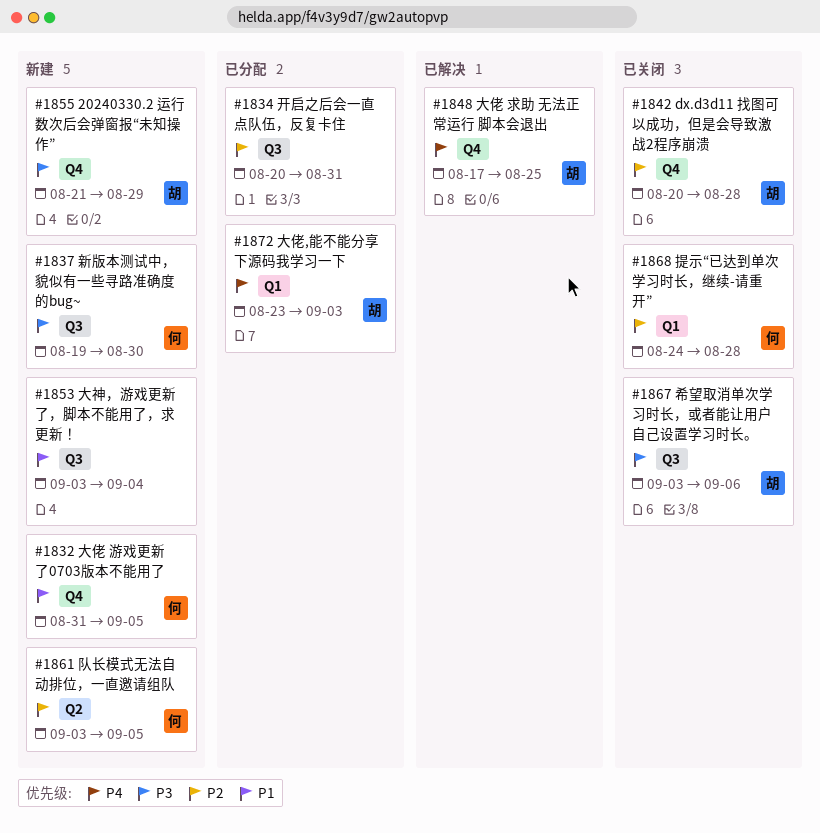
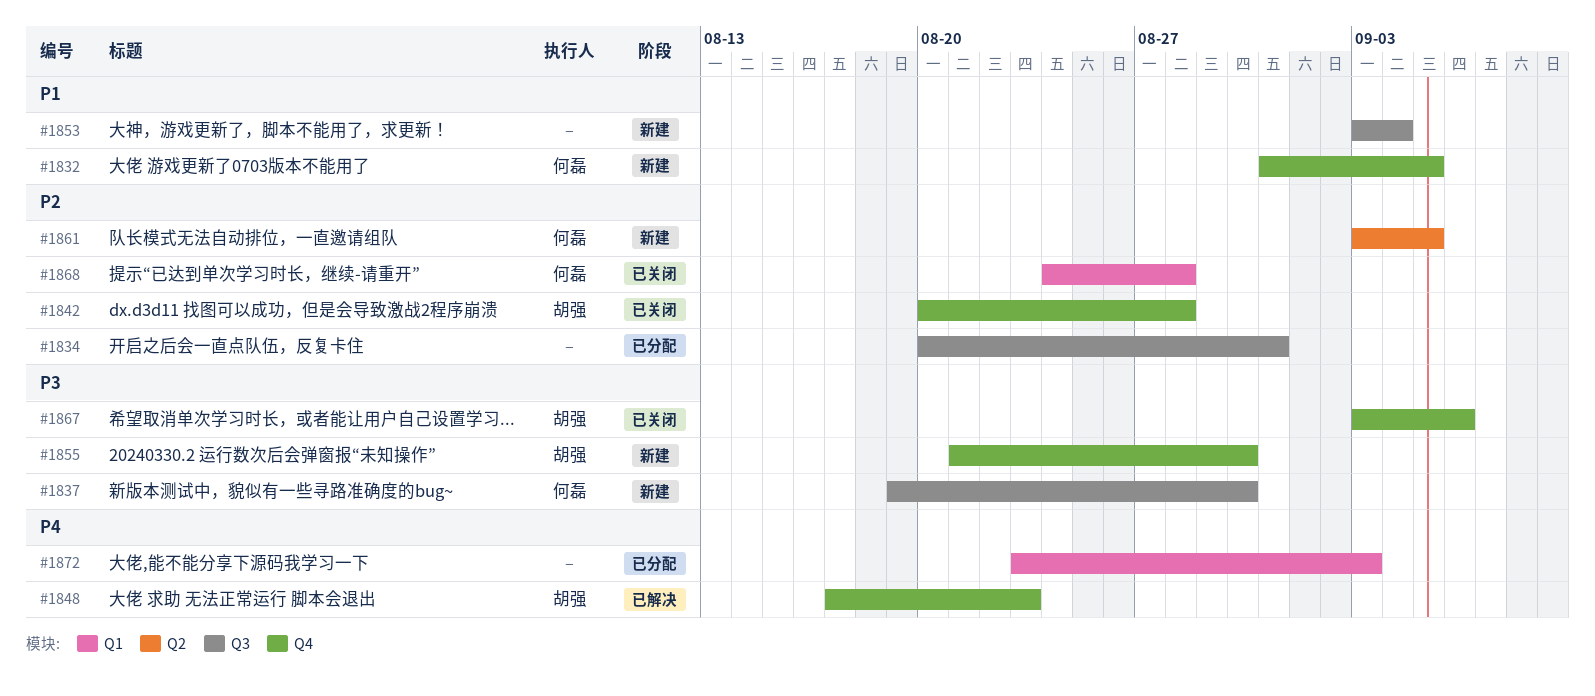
#1848, due: Aug 25 -> Aug 23
#1855, due: Aug 29 -> Aug 30
#1867, label: Q3 -> Q4
#1872, owner: 胡强 -> none

